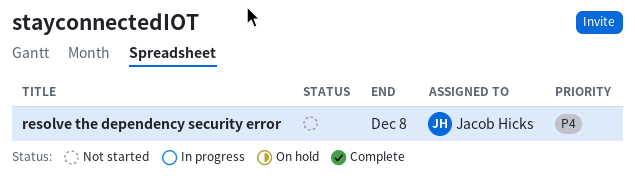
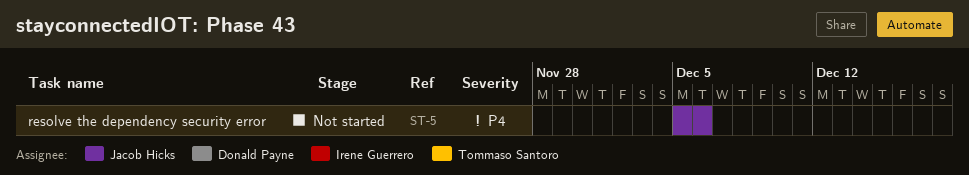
resolve the dependency security error, due: Dec 8 -> Dec 6

